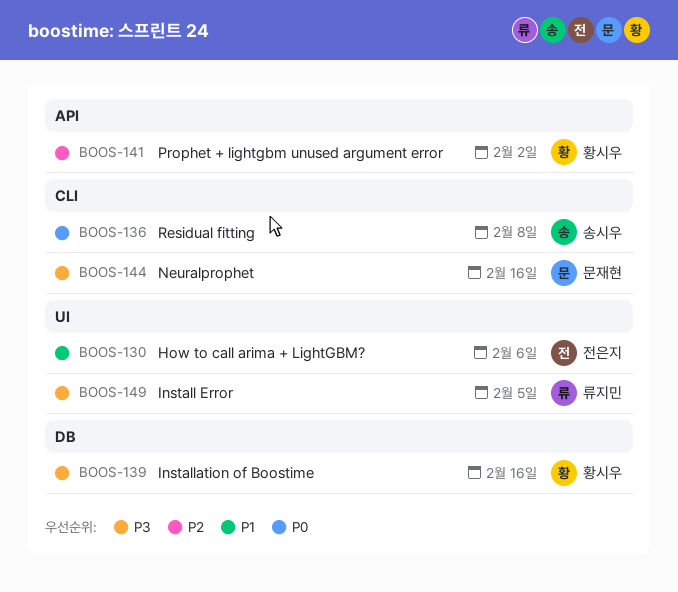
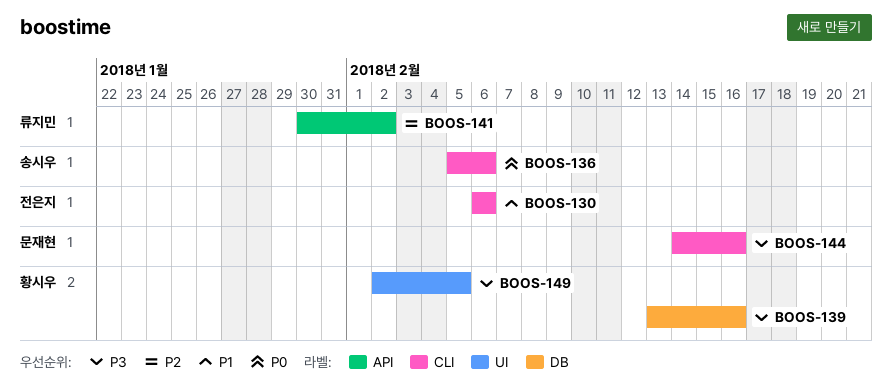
BOOS-130, label: UI -> CLI
BOOS-136, due: Feb 8 -> Feb 6
BOOS-141, owner: 황시우 -> 류지민
BOOS-149, owner: 류지민 -> 황시우

